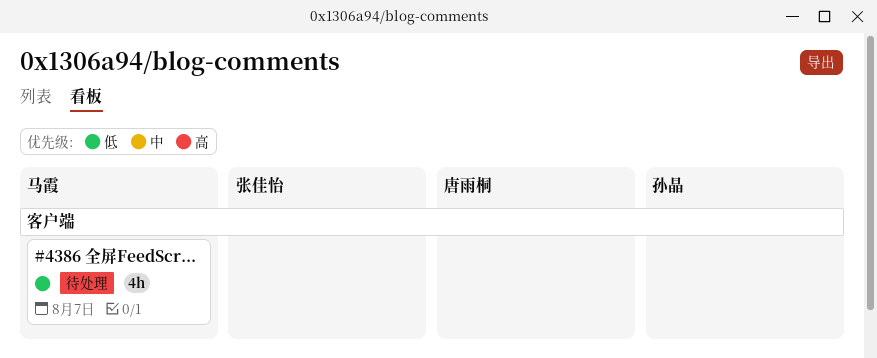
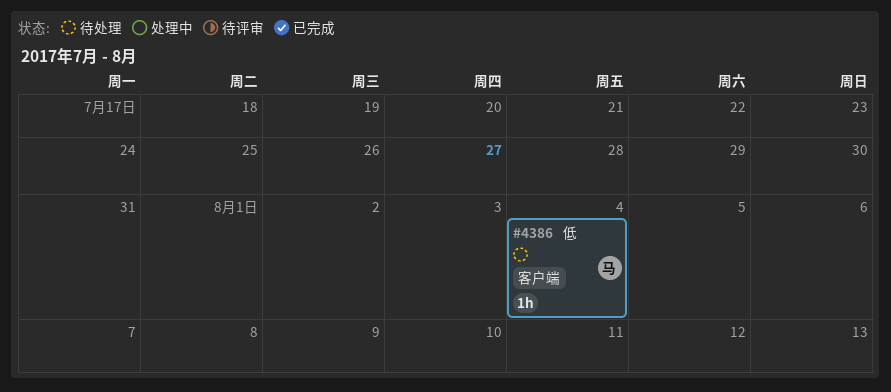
#4386, estimate: 4h -> 1h
#4386, due: Aug 7 -> Aug 4

